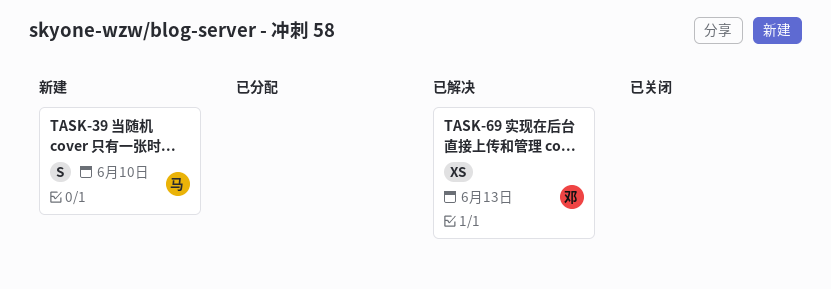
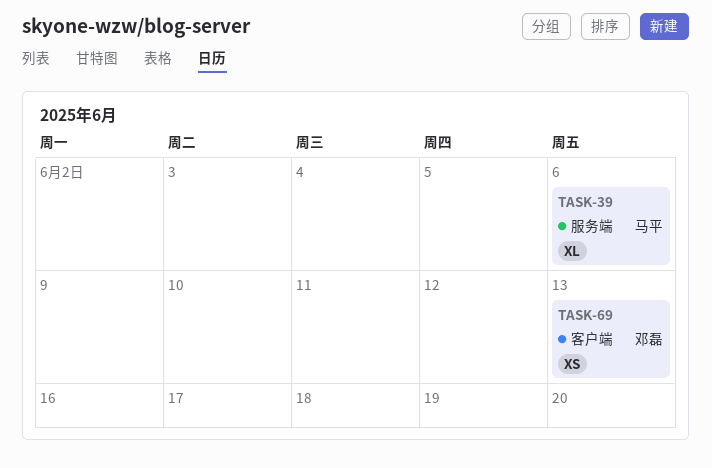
TASK-39, estimate: S -> XL
TASK-39, due: Jun 10 -> Jun 6

